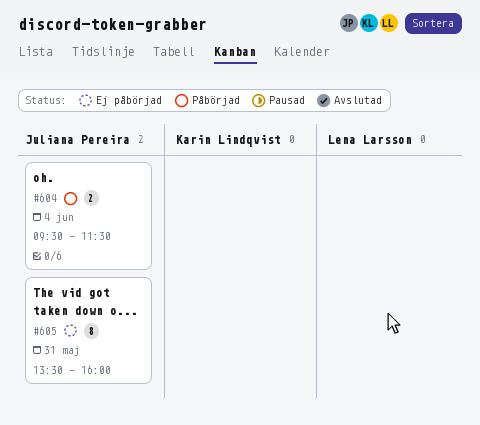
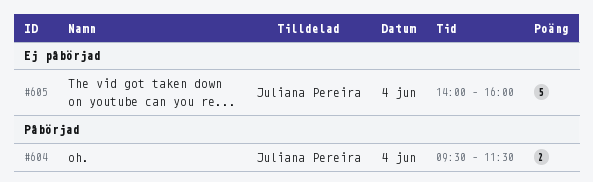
#605, estimate: 8 -> 5
#605, day: May 31 -> Jun 4
#605, begins: 13:30 -> 14:00

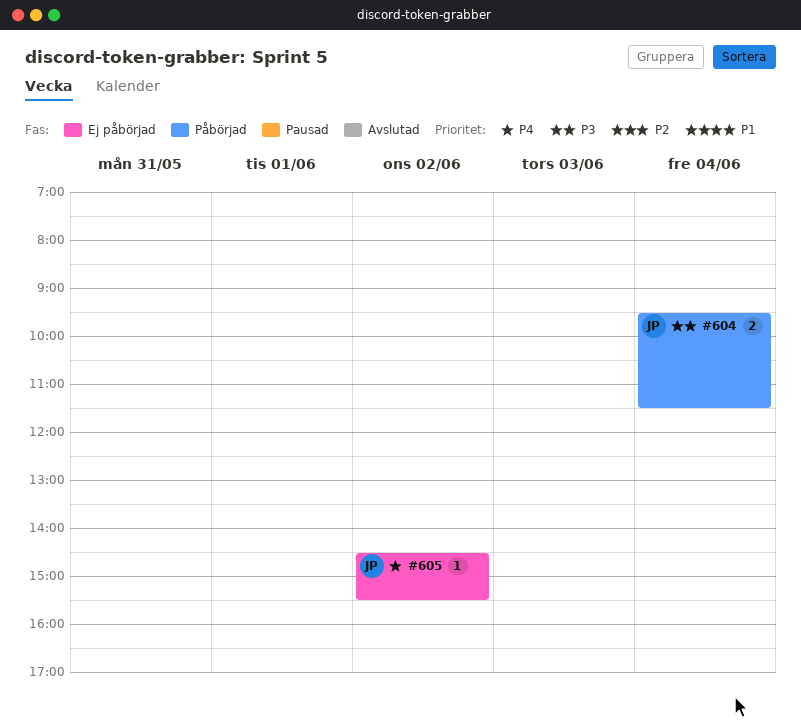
#605, estimate: 5 -> 1
#605, day: Jun 4 -> Jun 2
#605, begins: 14:00 -> 14:30
#605, ends: 16:00 -> 15:30

